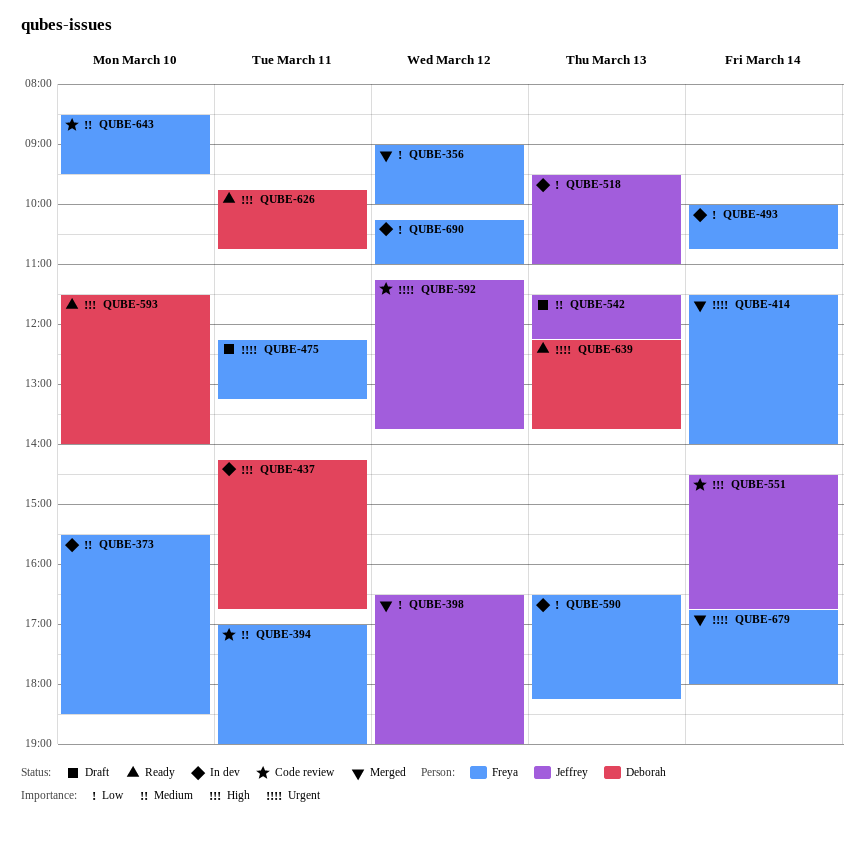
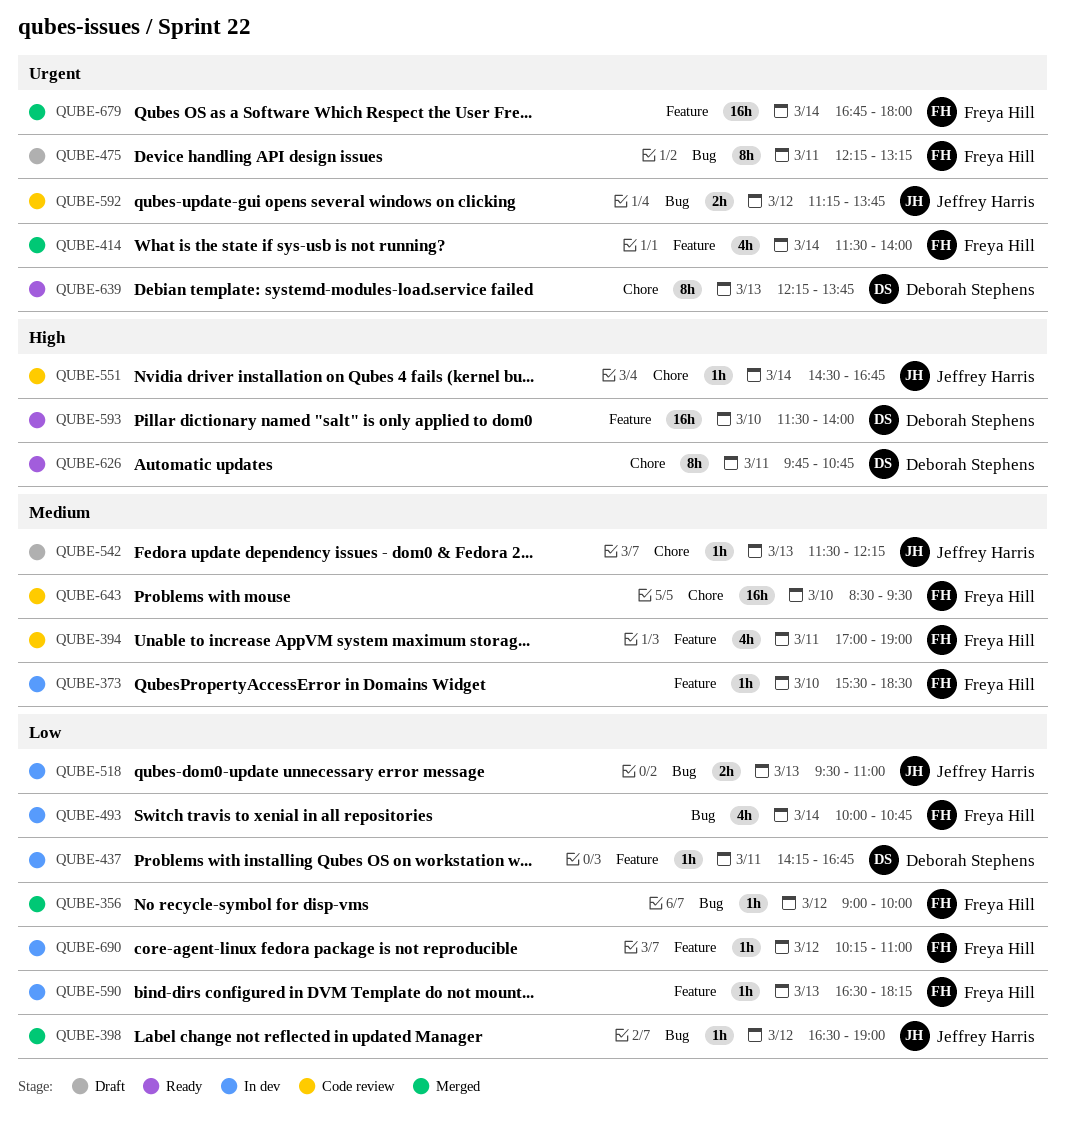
QUBE-437, priority: High -> Low

